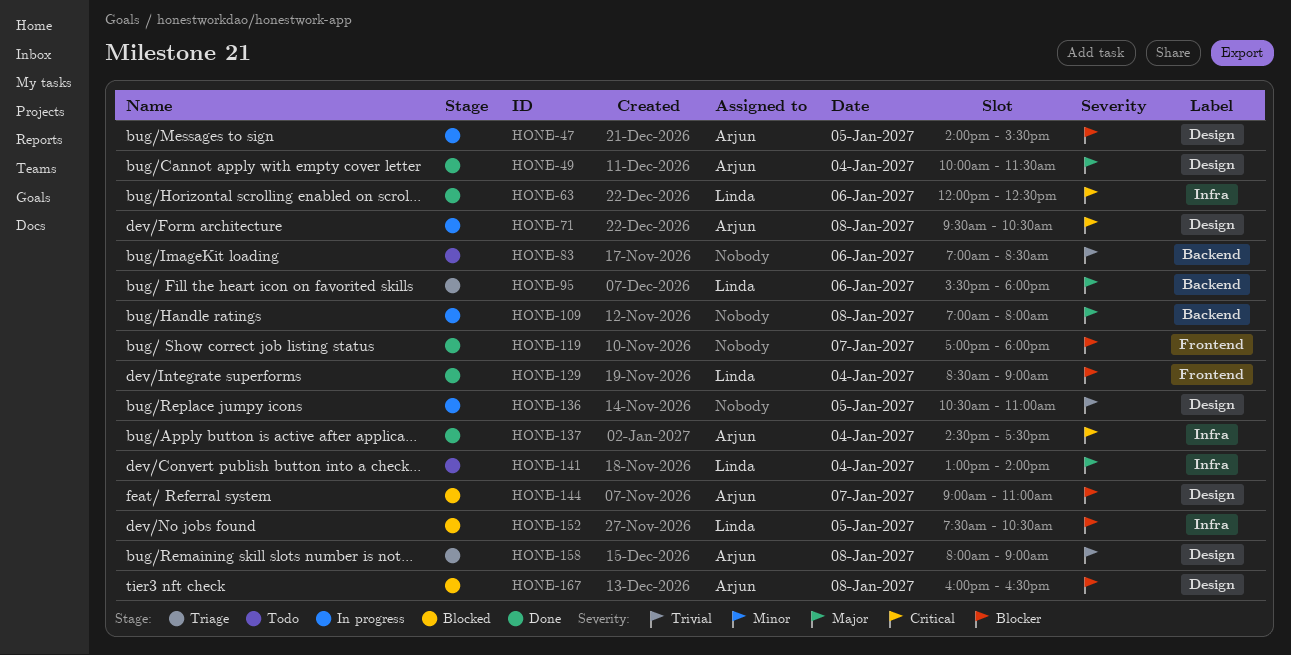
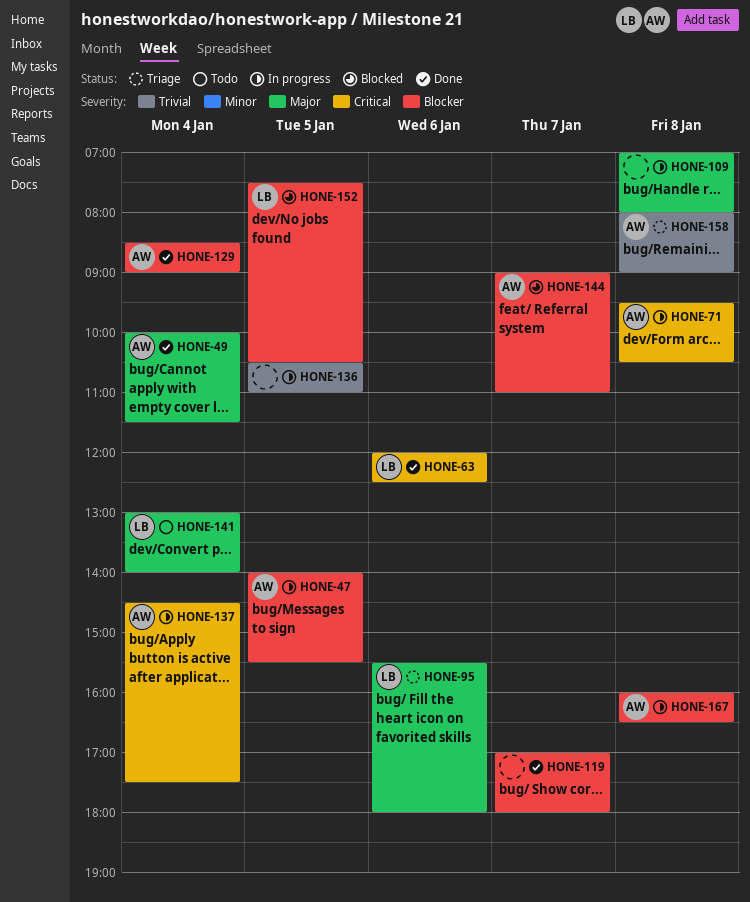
HONE-83: present -> none
HONE-129, owner: Linda -> Arjun
HONE-137, status: Done -> In progress
HONE-167, status: Blocked -> In progress

